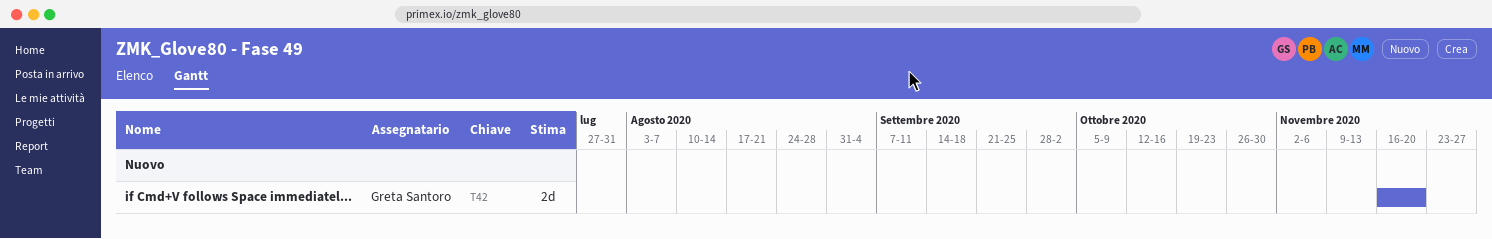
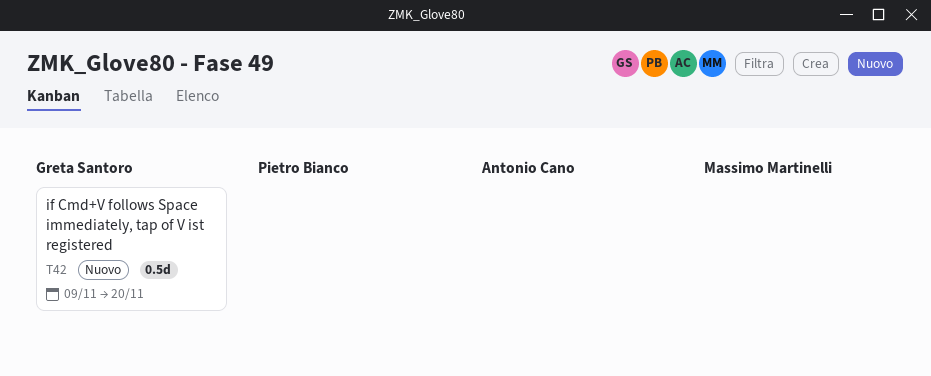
T42, estimate: 2d -> 0.5d
T42, start: Nov 16 -> Nov 9

